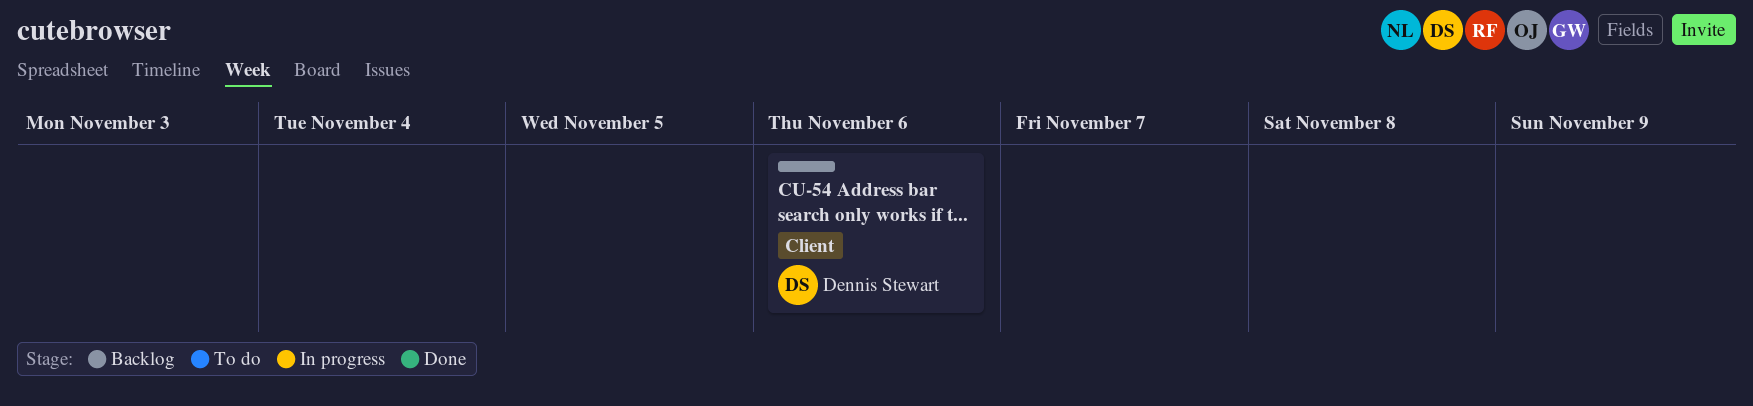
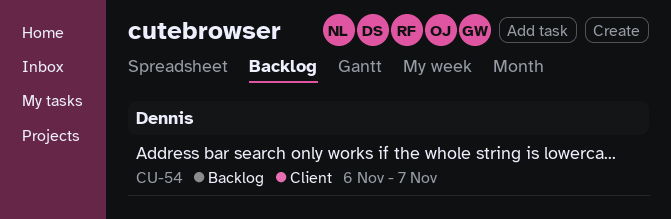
CU-54, due: Nov 6 -> Nov 7

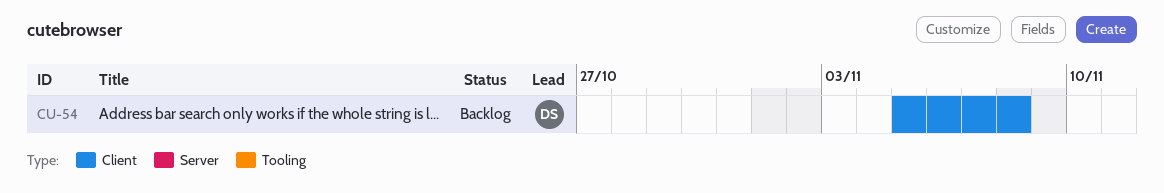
CU-54, start: Nov 6 -> Nov 5
CU-54, due: Nov 7 -> Nov 8

